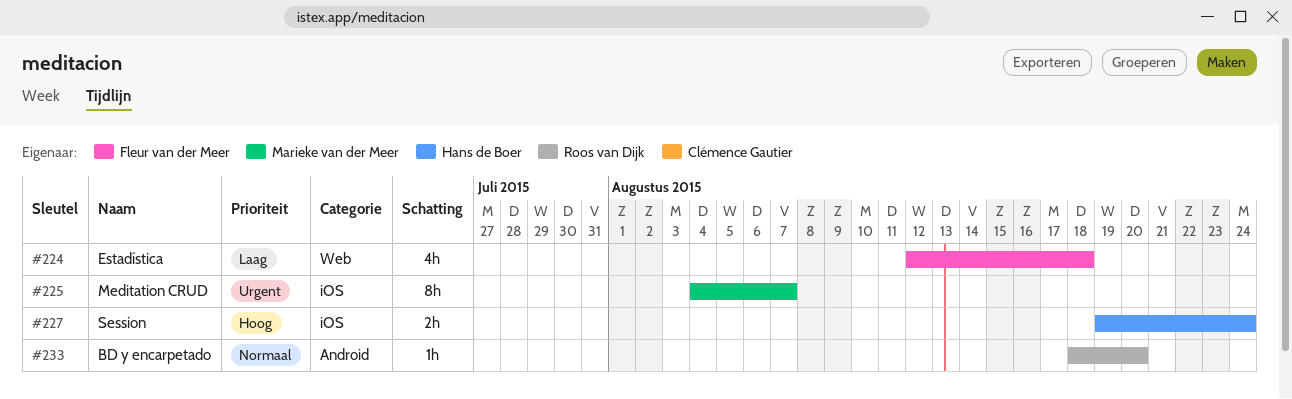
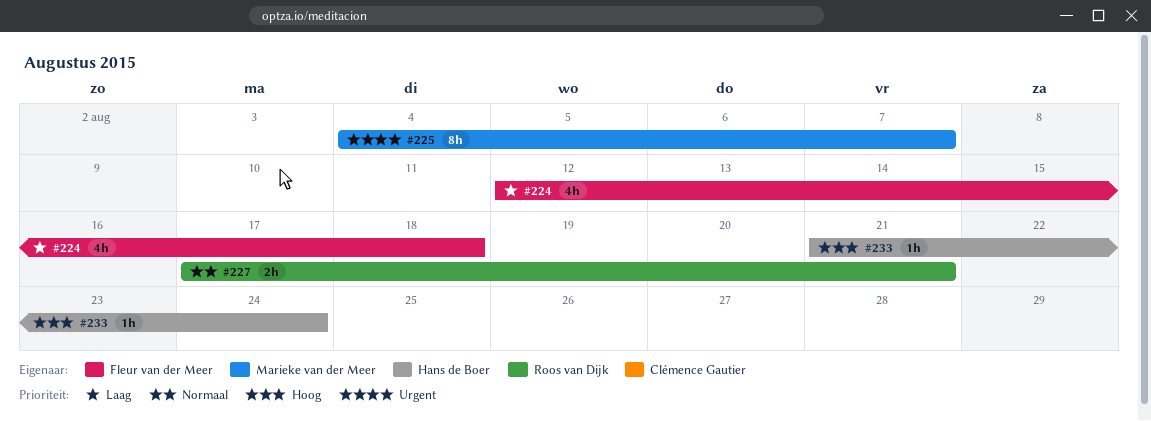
#227, owner: Hans de Boer -> Roos van Dijk
#227, priority: Hoog -> Normaal
#227, start: Aug 19 -> Aug 17
#227, due: Aug 24 -> Aug 21
#233, owner: Roos van Dijk -> Hans de Boer
#233, priority: Normaal -> Hoog
#233, start: Aug 18 -> Aug 21
#233, due: Aug 20 -> Aug 24

